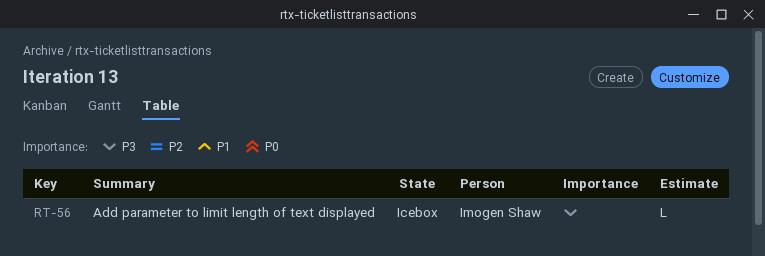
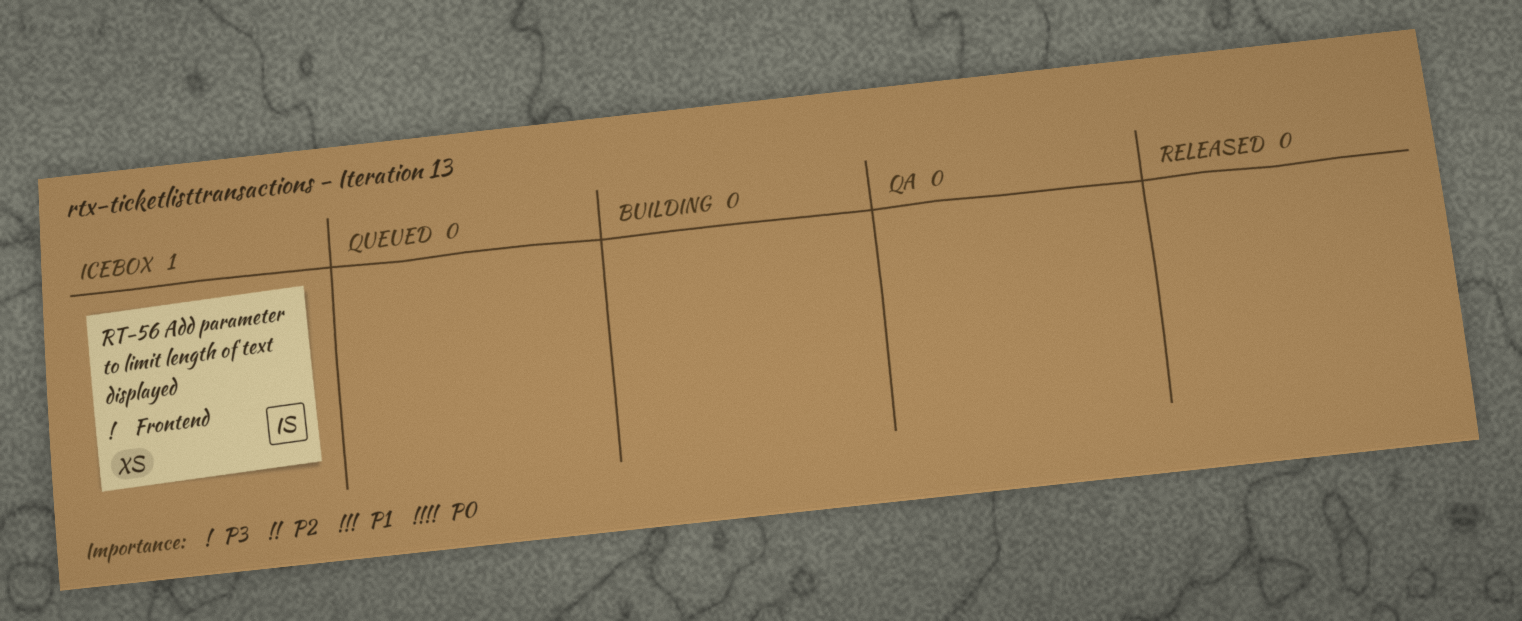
RT-56, estimate: L -> XS

